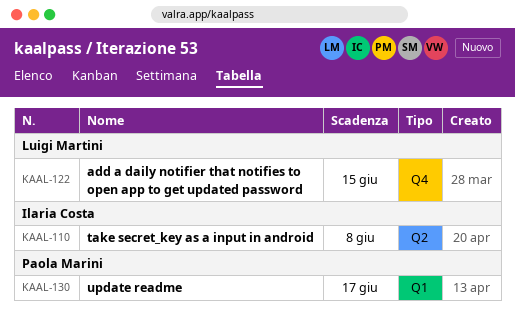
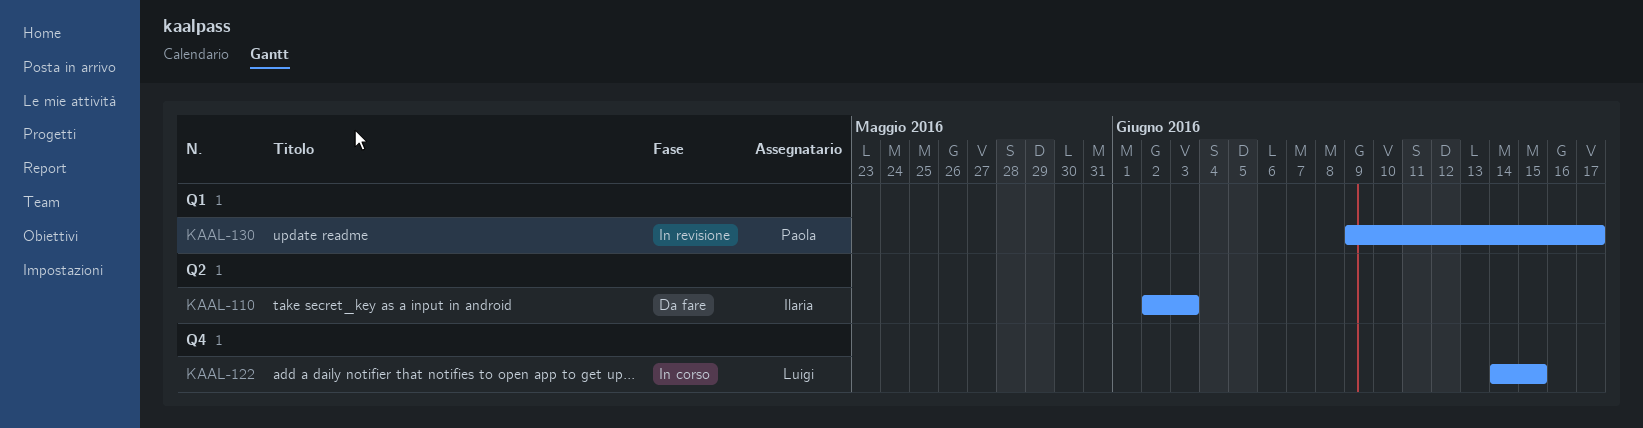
KAAL-110, due: Jun 8 -> Jun 3

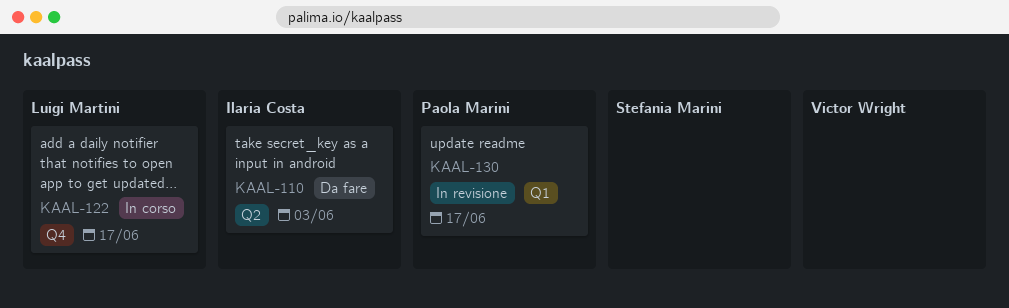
KAAL-122, due: Jun 15 -> Jun 17

